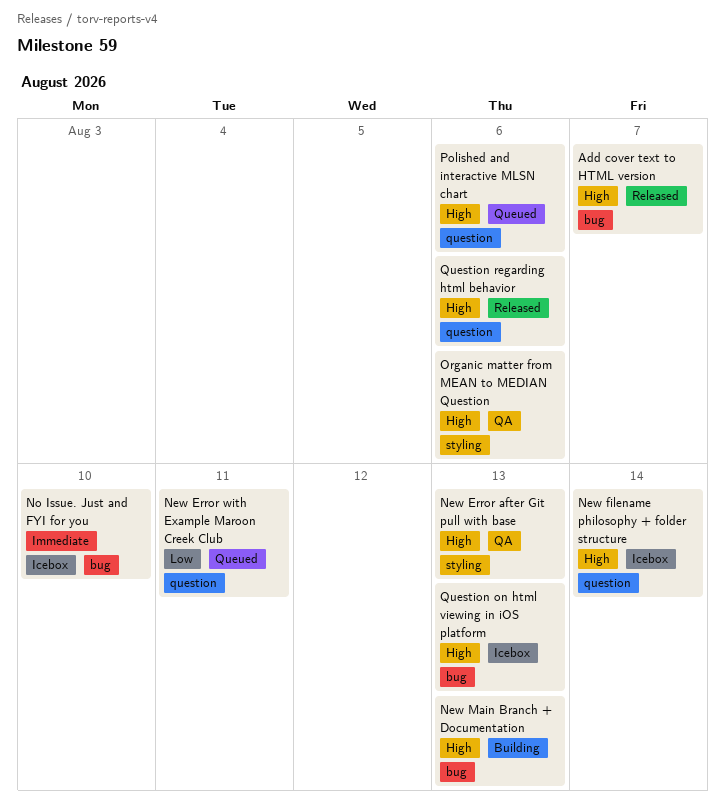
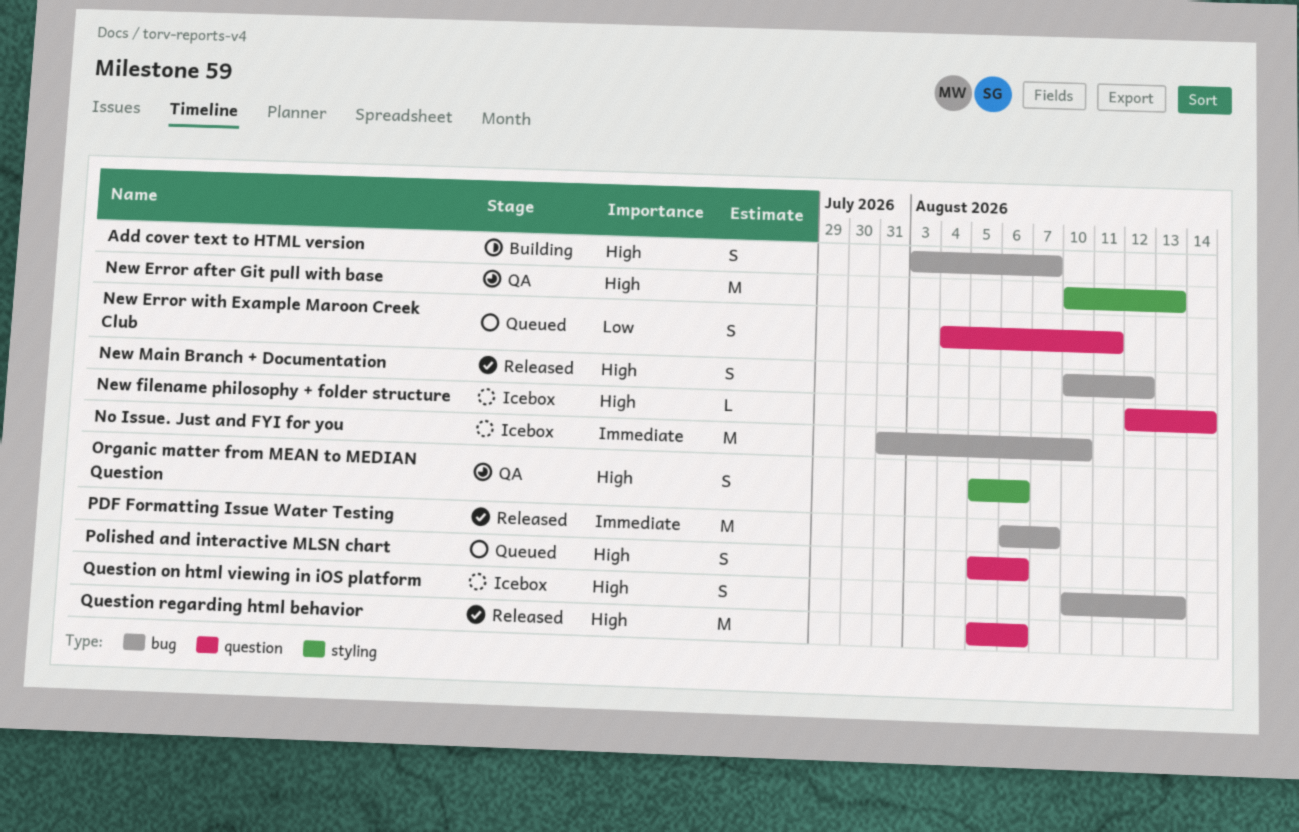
Add cover text to HTML version, status: Released -> Building
New Main Branch + Documentation, status: Building -> Released
New Main Branch + Documentation, due: Aug 13 -> Aug 12
PDF Formatting Issue Water Testing: none -> present

